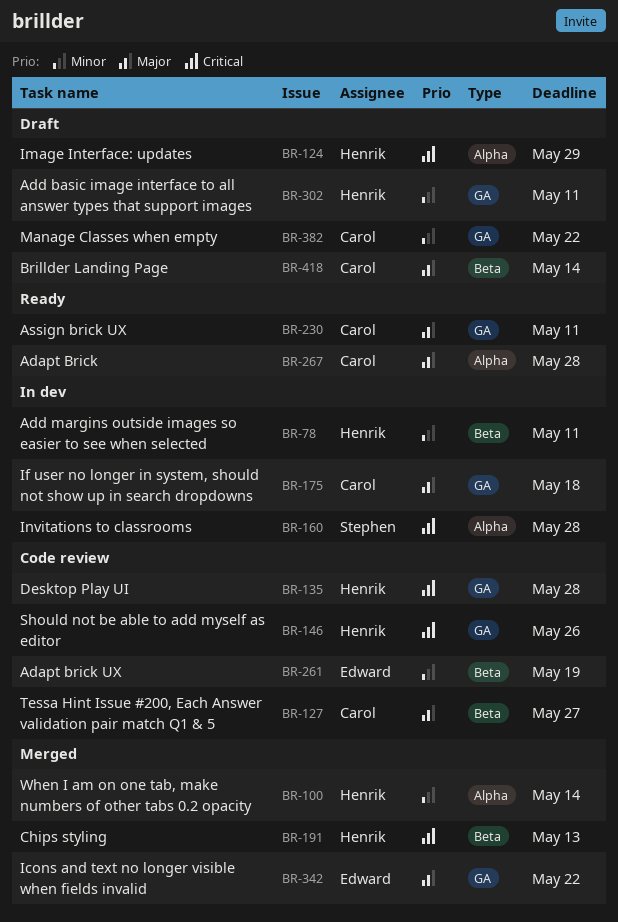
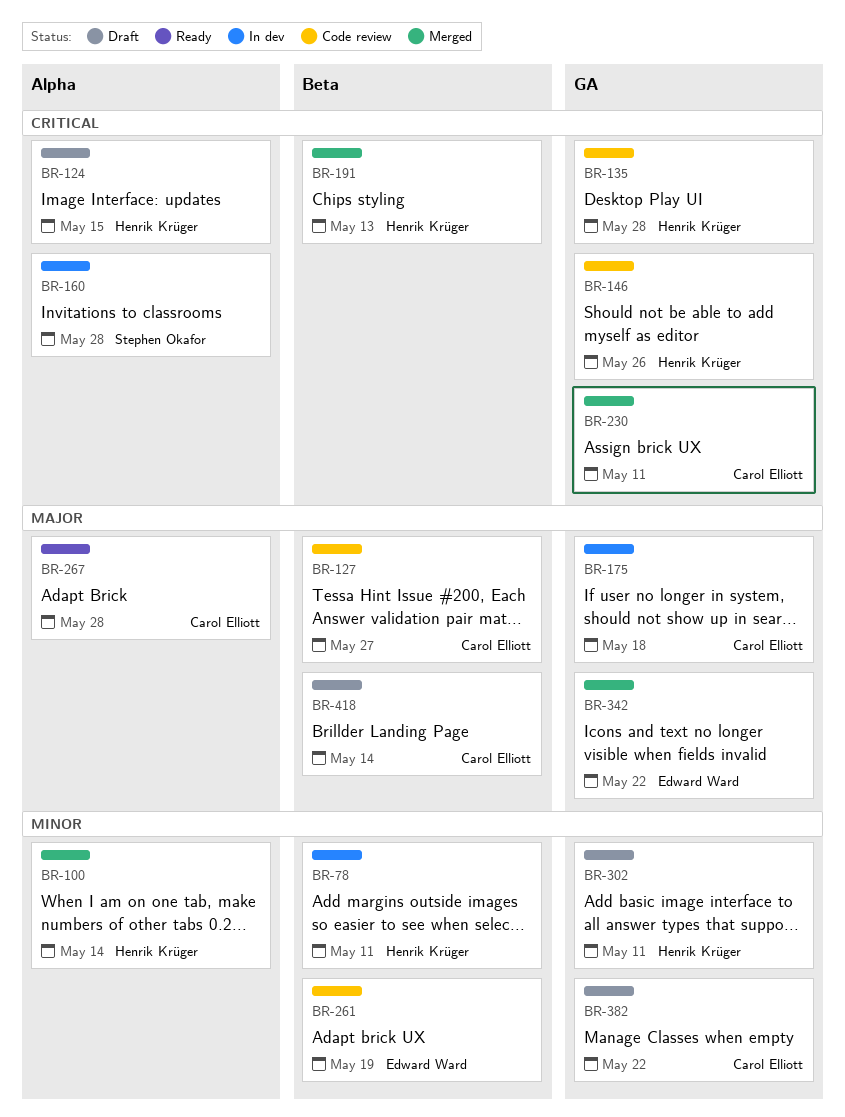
BR-124, due: May 29 -> May 15
BR-230, status: Ready -> Merged
BR-230, priority: Major -> Critical

